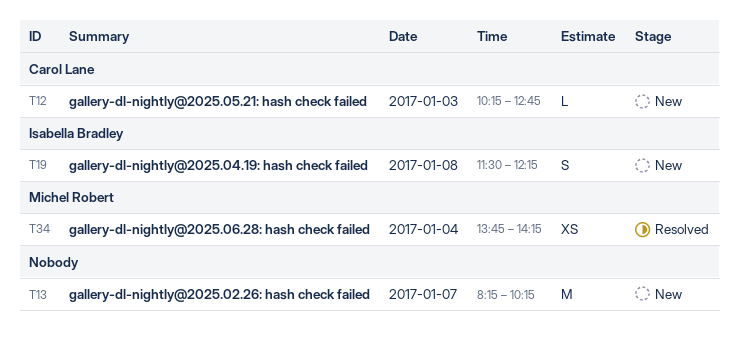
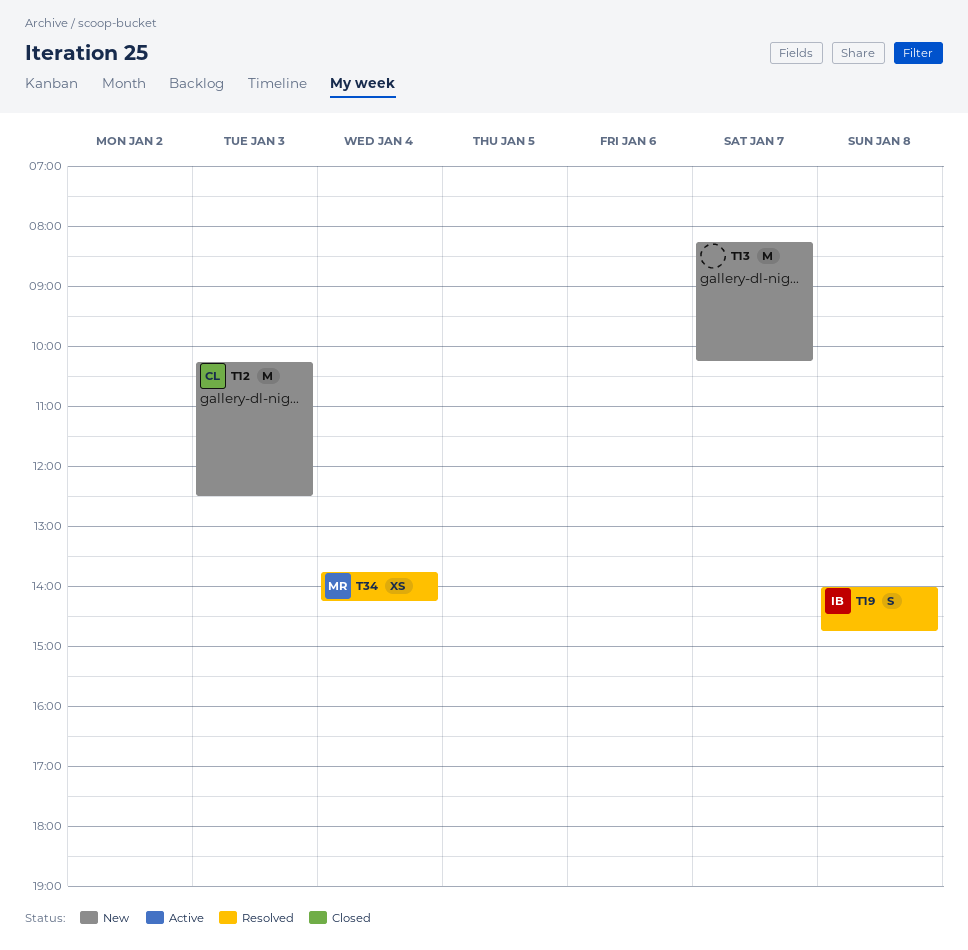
T12, estimate: L -> M
T12, ends: 12:45 -> 12:30
T19, status: New -> Resolved
T19, begins: 11:30 -> 14:00
T19, ends: 12:15 -> 14:45

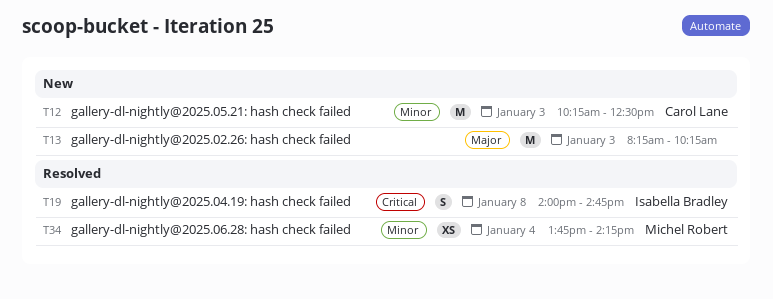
T13, day: Jan 7 -> Jan 3

